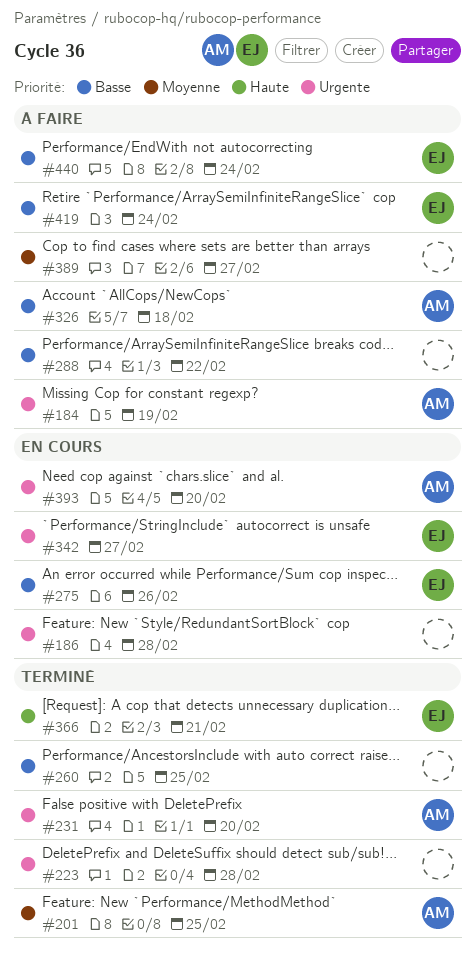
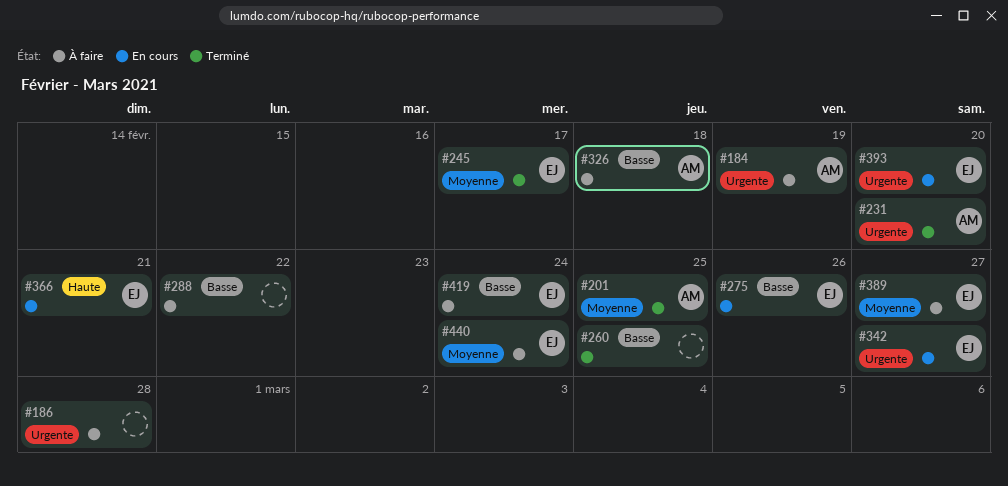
#186, status: En cours -> À faire
#223: present -> none
#245: none -> present
#366, status: Terminé -> En cours
#389, owner: none -> EJ
#393, owner: AM -> EJ
#440, priority: Basse -> Moyenne

